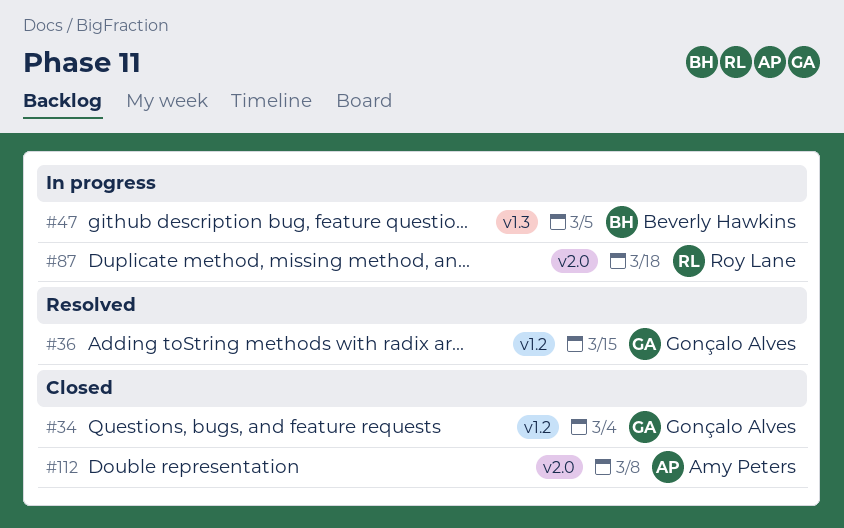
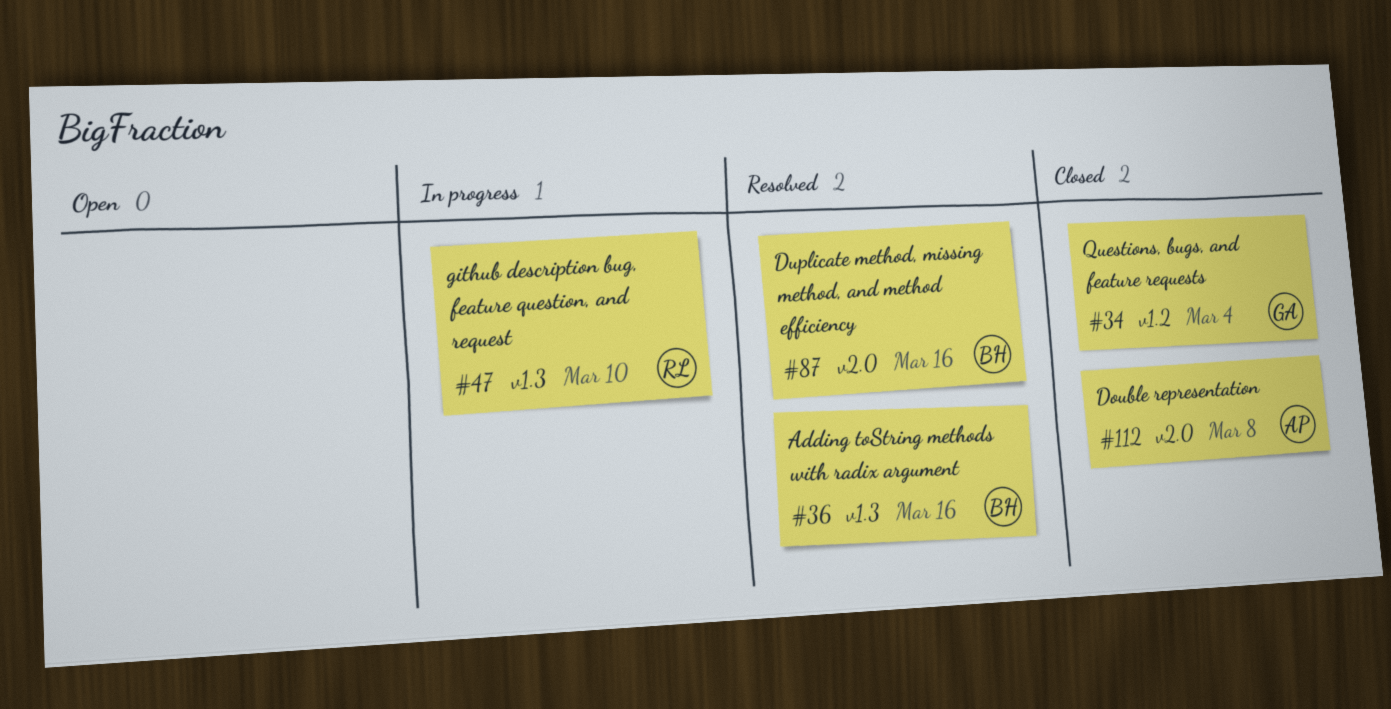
#36, owner: Gonçalo Alves -> Beverly Hawkins
#36, label: v1.2 -> v1.3
#36, due: Mar 15 -> Mar 16
#47, owner: Beverly Hawkins -> Roy Lane
#47, due: Mar 5 -> Mar 10
#87, status: In progress -> Resolved
#87, owner: Roy Lane -> Beverly Hawkins
#87, due: Mar 18 -> Mar 16

